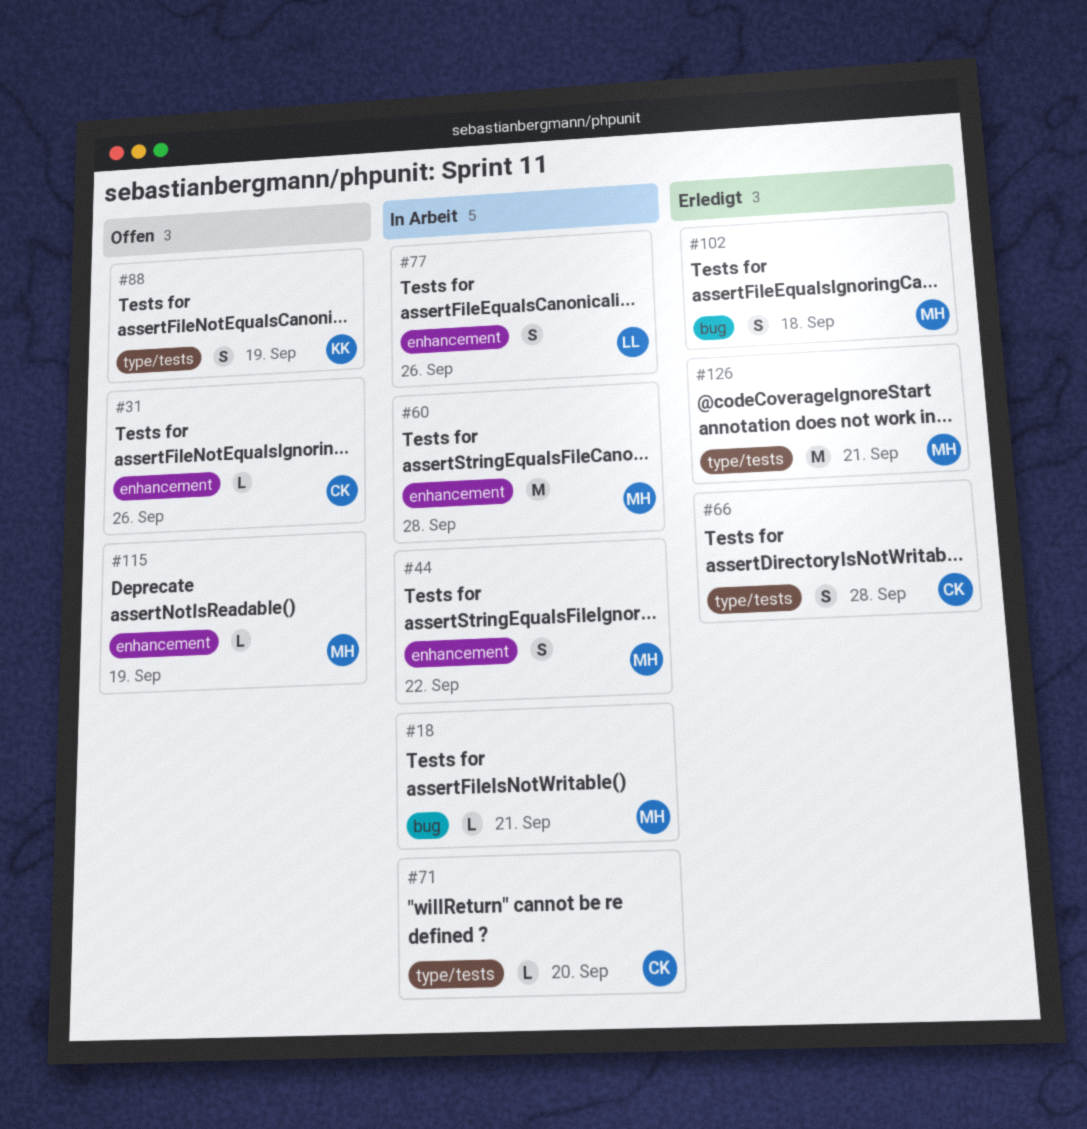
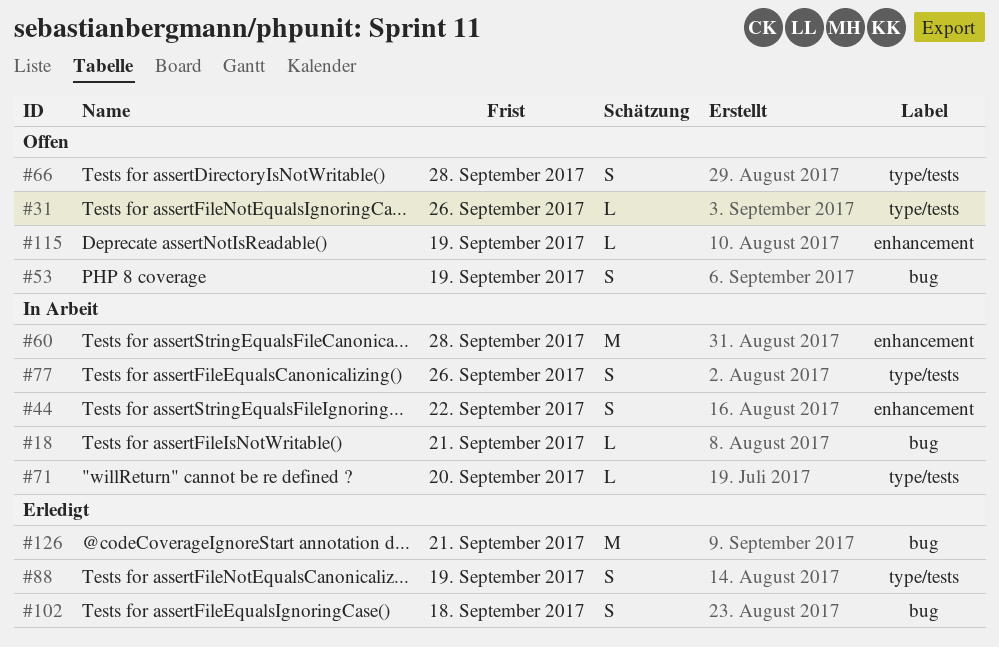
#31, label: enhancement -> type/tests
#53: none -> present
#66, status: Erledigt -> Offen
#77, label: enhancement -> type/tests
#88, status: Offen -> Erledigt
#126, label: type/tests -> bug

